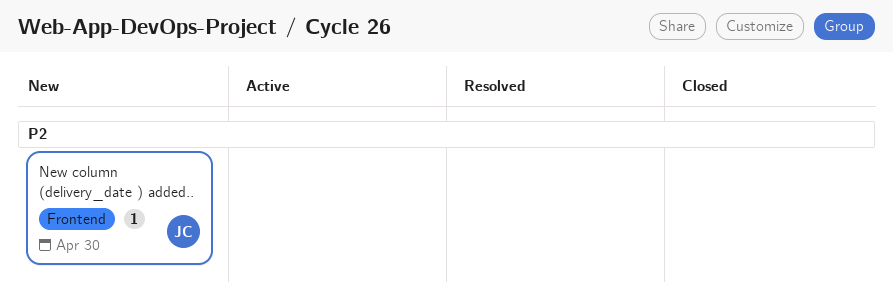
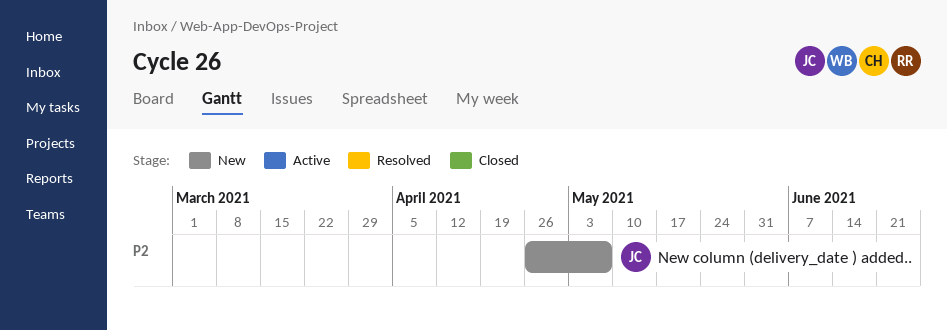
New column (delivery_date ) added.., due: Apr 30 -> May 7

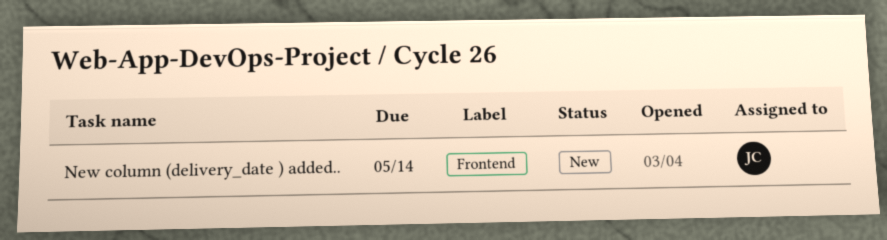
New column (delivery_date ) added.., due: May 7 -> May 14

